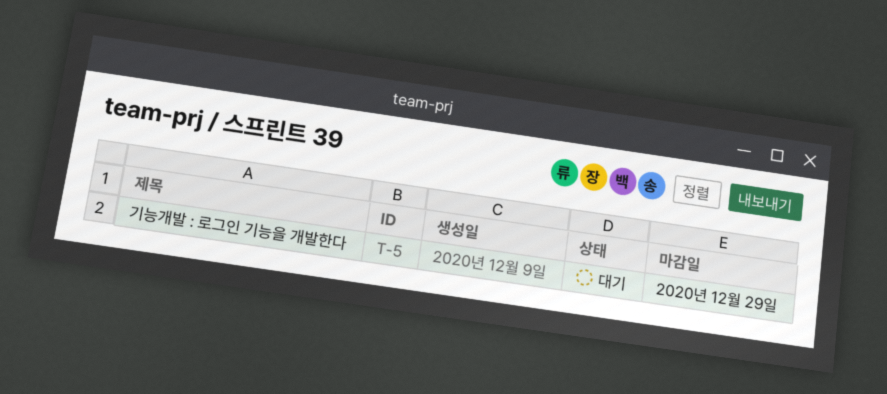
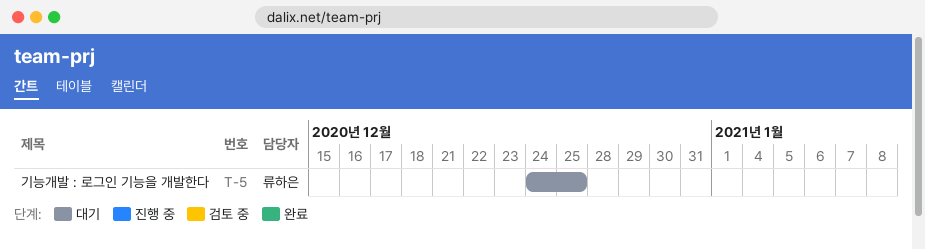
T-5, due: Dec 29 -> Dec 25

